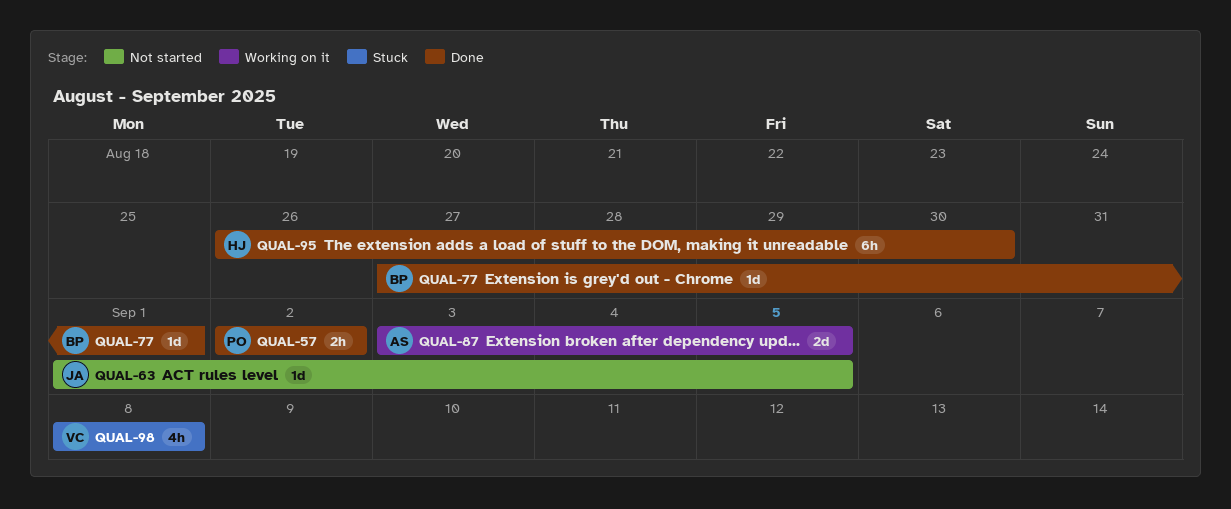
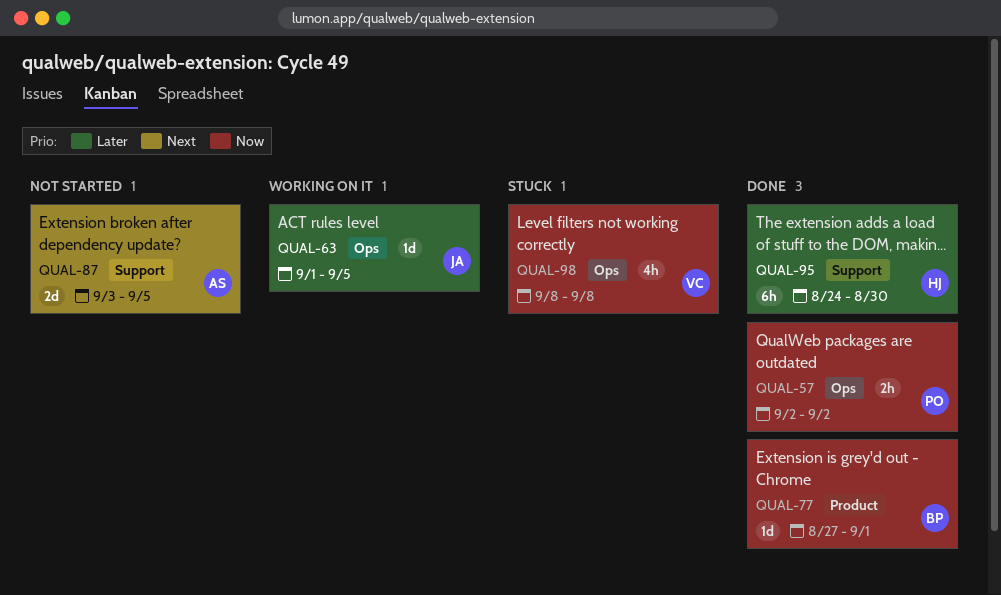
QUAL-63, status: Not started -> Working on it
QUAL-87, status: Working on it -> Not started
QUAL-95, start: Aug 26 -> Aug 24

